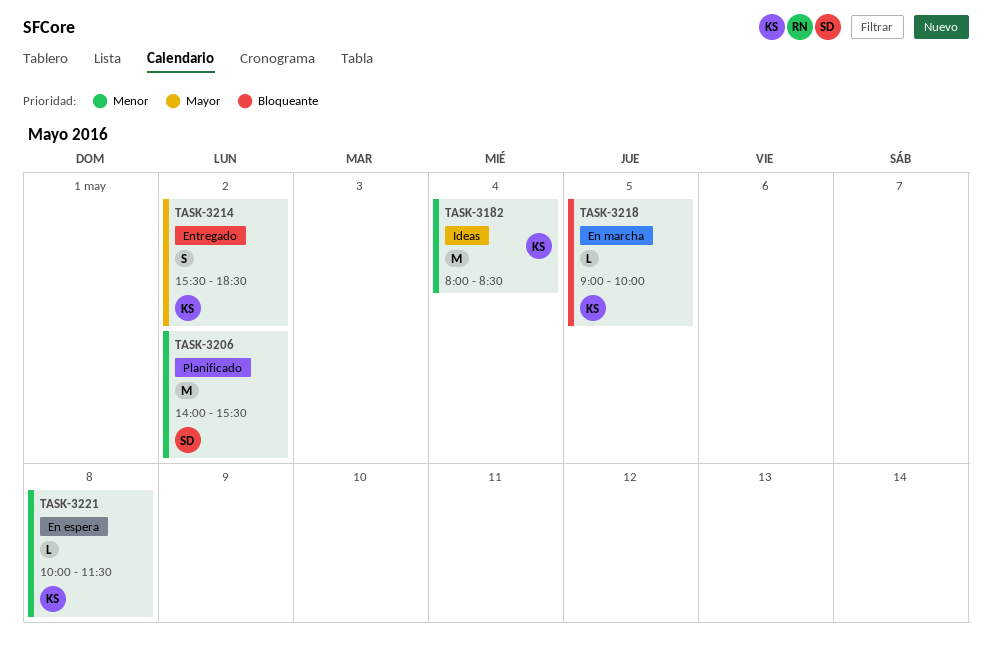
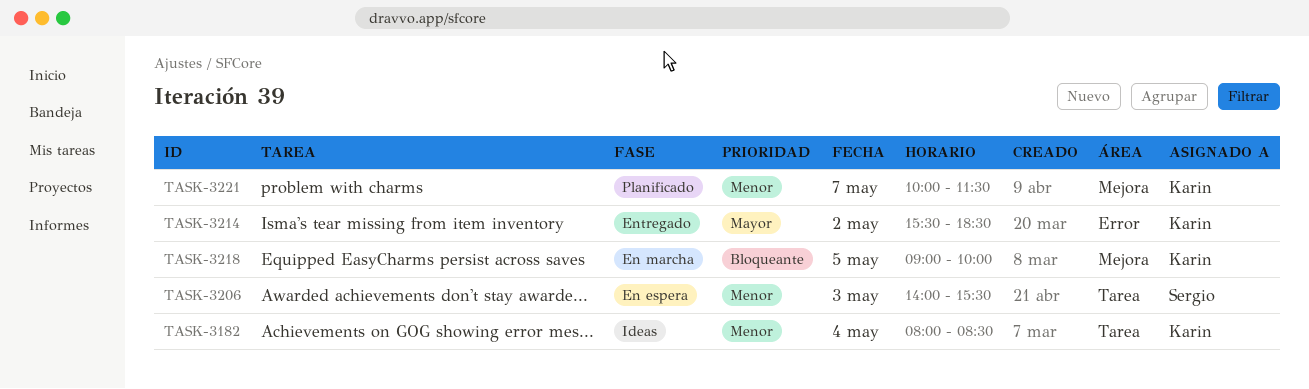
TASK-3206, status: Planificado -> En espera
TASK-3206, day: May 2 -> May 3
TASK-3221, status: En espera -> Planificado
TASK-3221, day: May 8 -> May 7

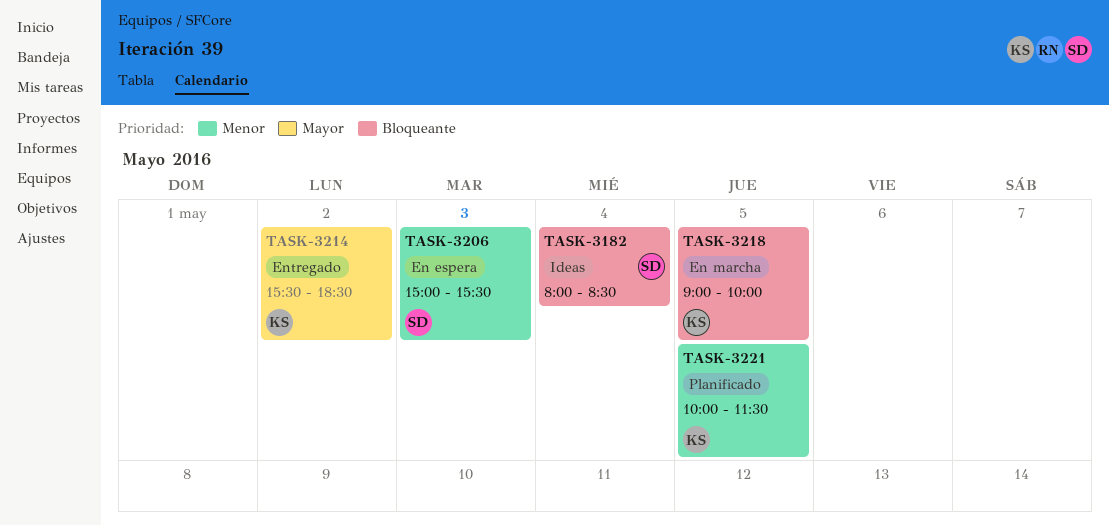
TASK-3182, owner: Karin -> Sergio
TASK-3182, priority: Menor -> Bloqueante
TASK-3206, begins: 14:00 -> 15:00
TASK-3221, day: May 7 -> May 5

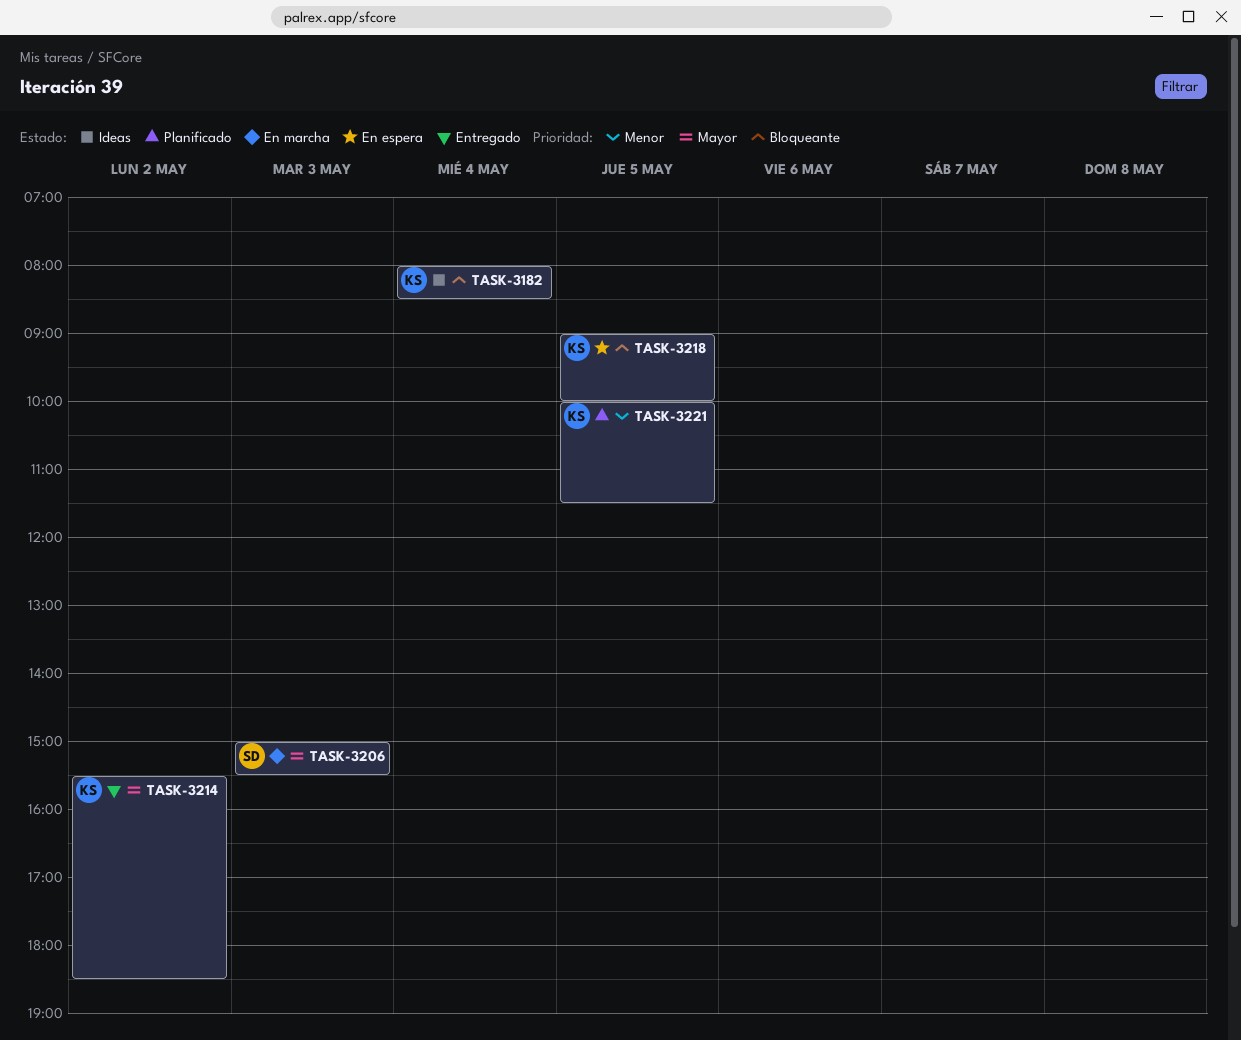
TASK-3182, owner: SD -> KS
TASK-3206, status: En espera -> En marcha
TASK-3206, priority: Menor -> Mayor
TASK-3218, status: En marcha -> En espera

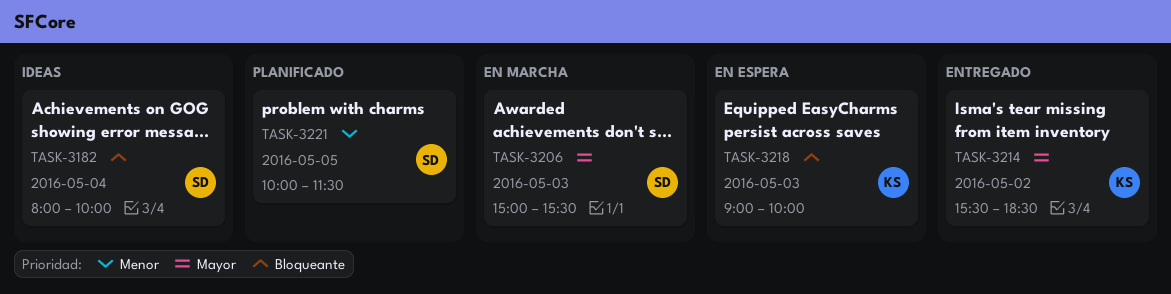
TASK-3182, owner: KS -> SD
TASK-3182, ends: 08:30 -> 10:00
TASK-3218, day: May 5 -> May 3
TASK-3221, owner: KS -> SD

